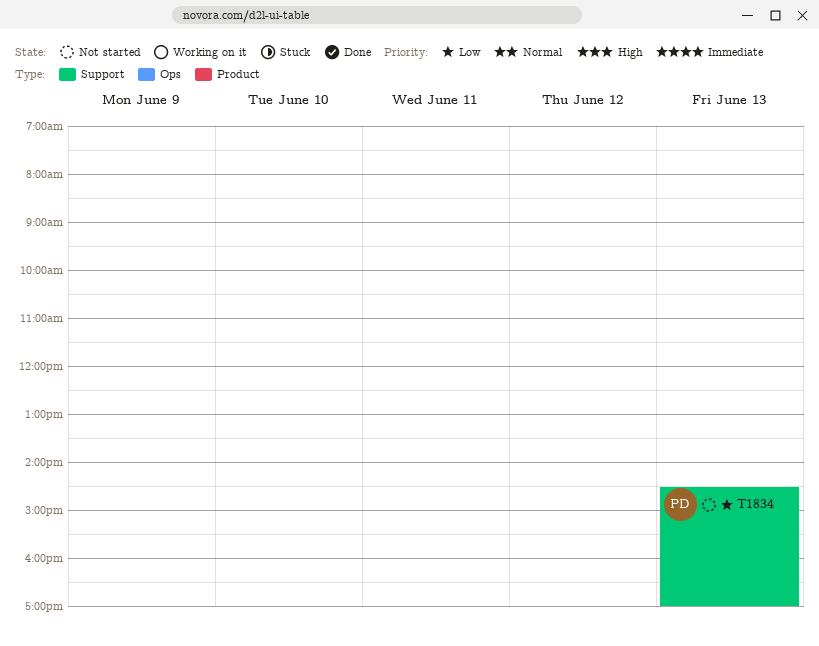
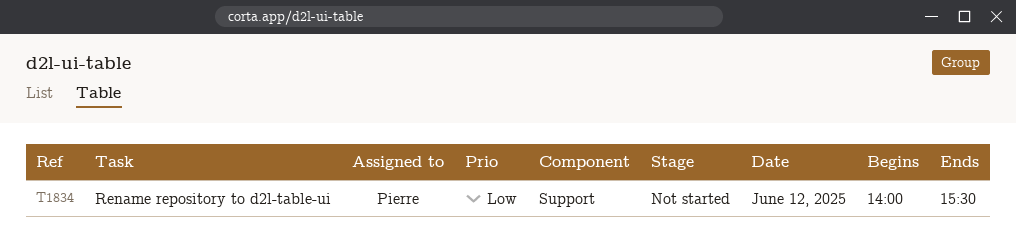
T1834, day: Jun 13 -> Jun 12
T1834, begins: 14:30 -> 14:00
T1834, ends: 17:00 -> 15:30

